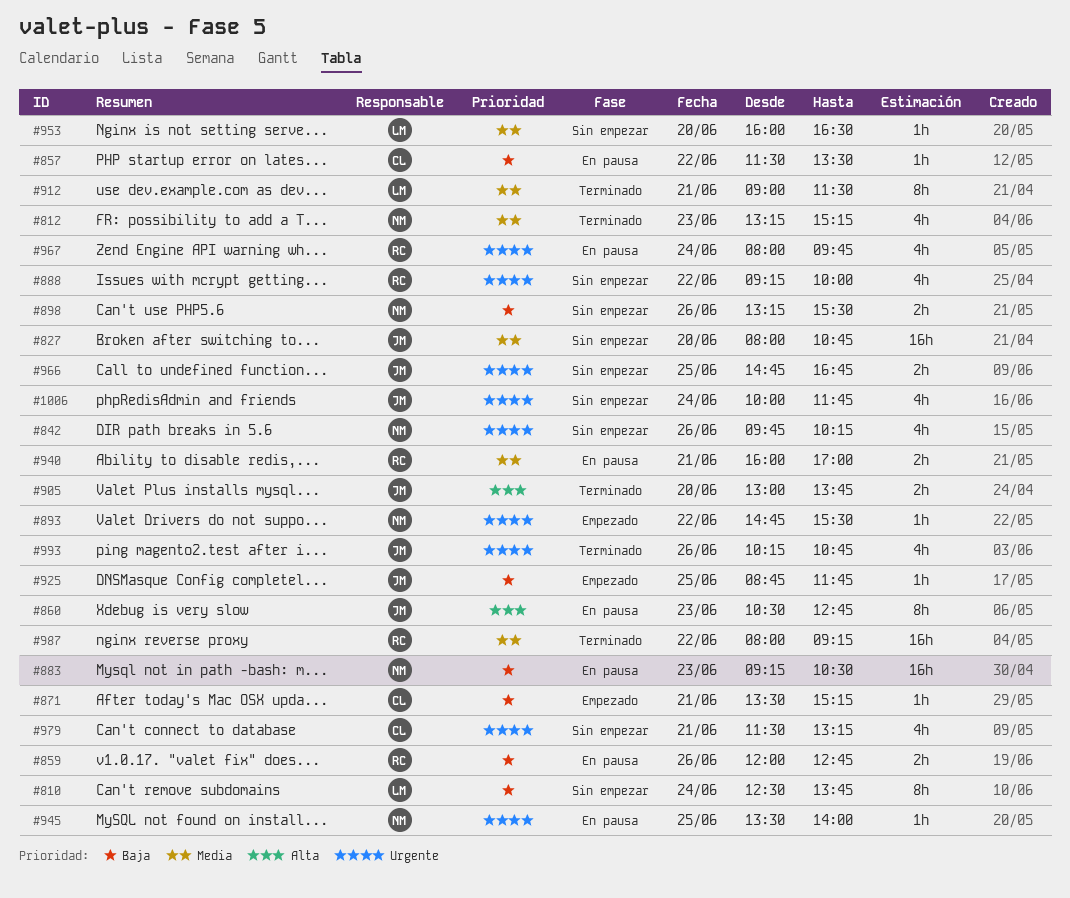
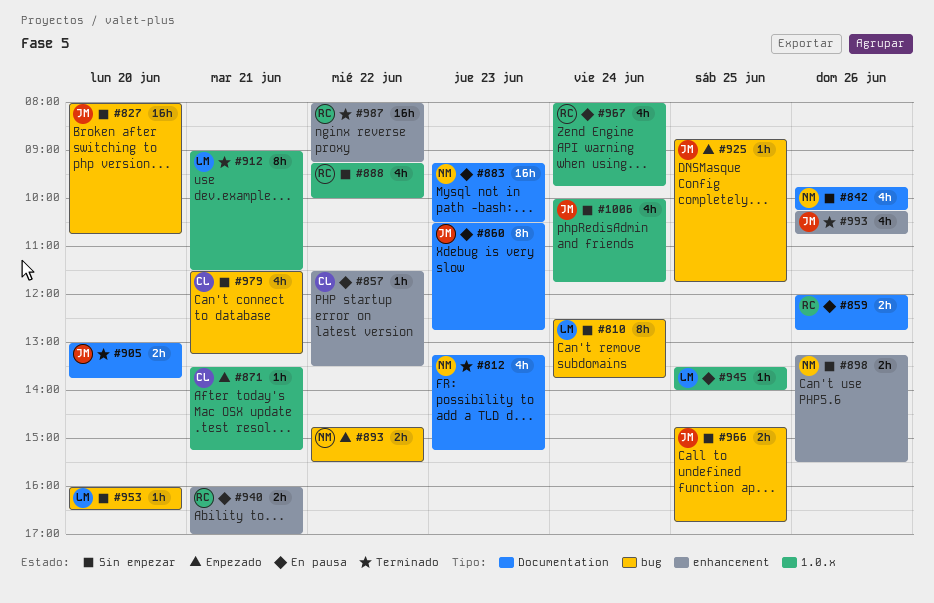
#893, estimate: 1h -> 2h
#945, owner: NM -> LM

